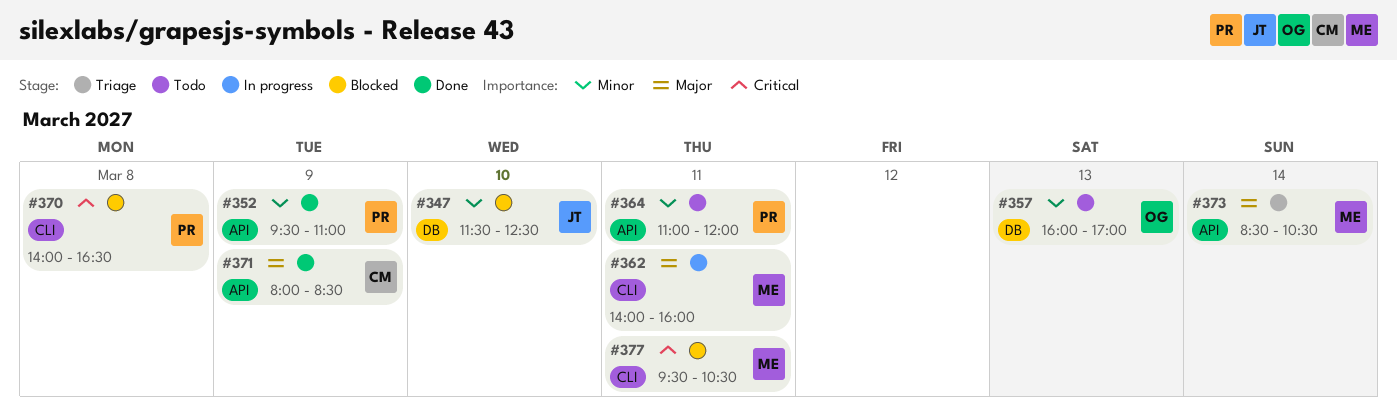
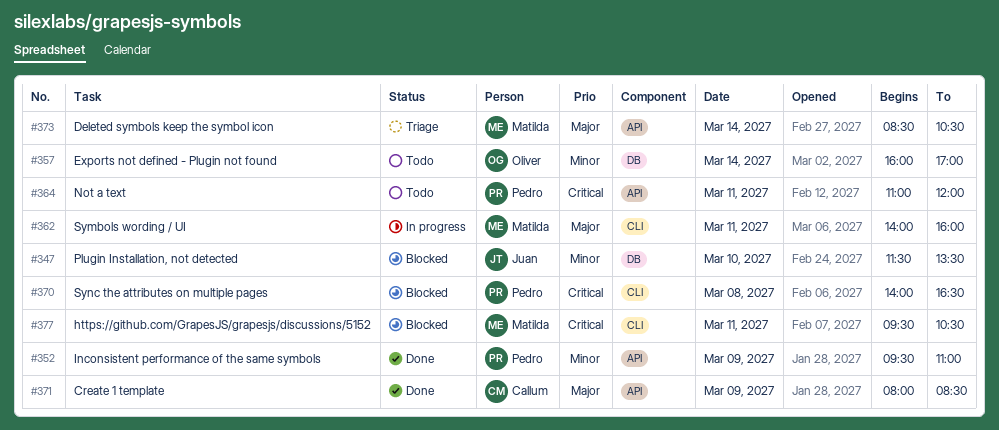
#347, ends: 12:30 -> 13:30
#357, day: Mar 13 -> Mar 14
#364, priority: Minor -> Critical

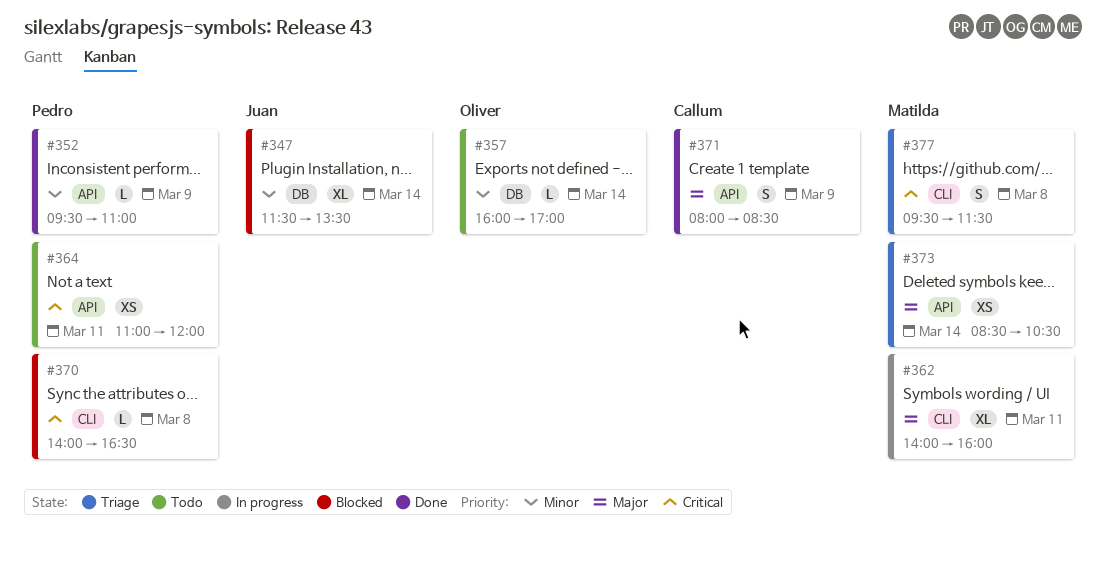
#347, day: Mar 10 -> Mar 14
#377, status: Blocked -> Triage
#377, day: Mar 11 -> Mar 8
#377, ends: 10:30 -> 11:30

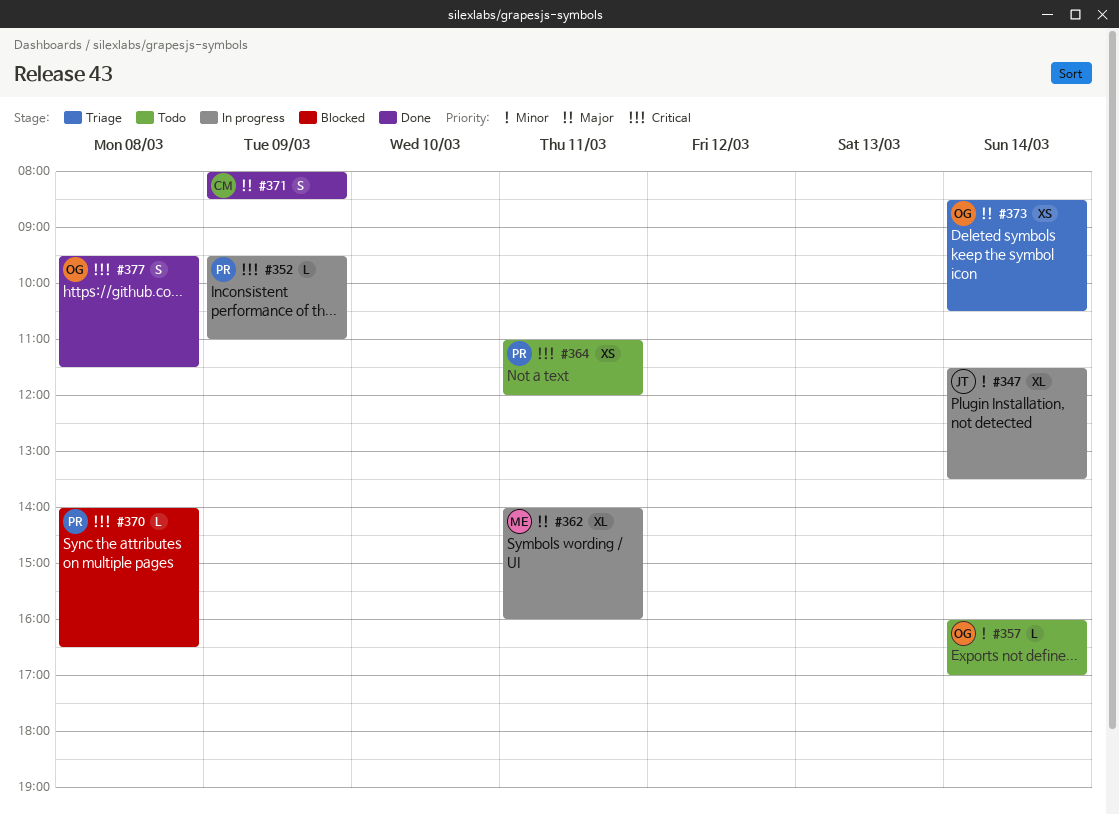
#347, status: Blocked -> In progress
#352, status: Done -> In progress
#352, priority: Minor -> Critical
#373, owner: Matilda -> Oliver
#377, status: Triage -> Done
#377, owner: Matilda -> Oliver

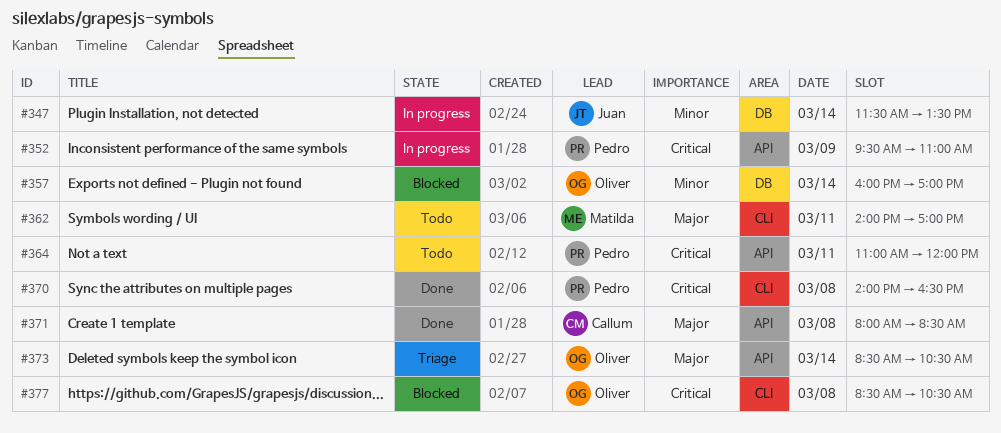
#357, status: Todo -> Blocked
#362, status: In progress -> Todo
#362, ends: 16:00 -> 17:00
#370, status: Blocked -> Done
#371, day: Mar 9 -> Mar 8
#377, status: Done -> Blocked
#377, begins: 09:30 -> 08:30
#377, ends: 11:30 -> 10:30

